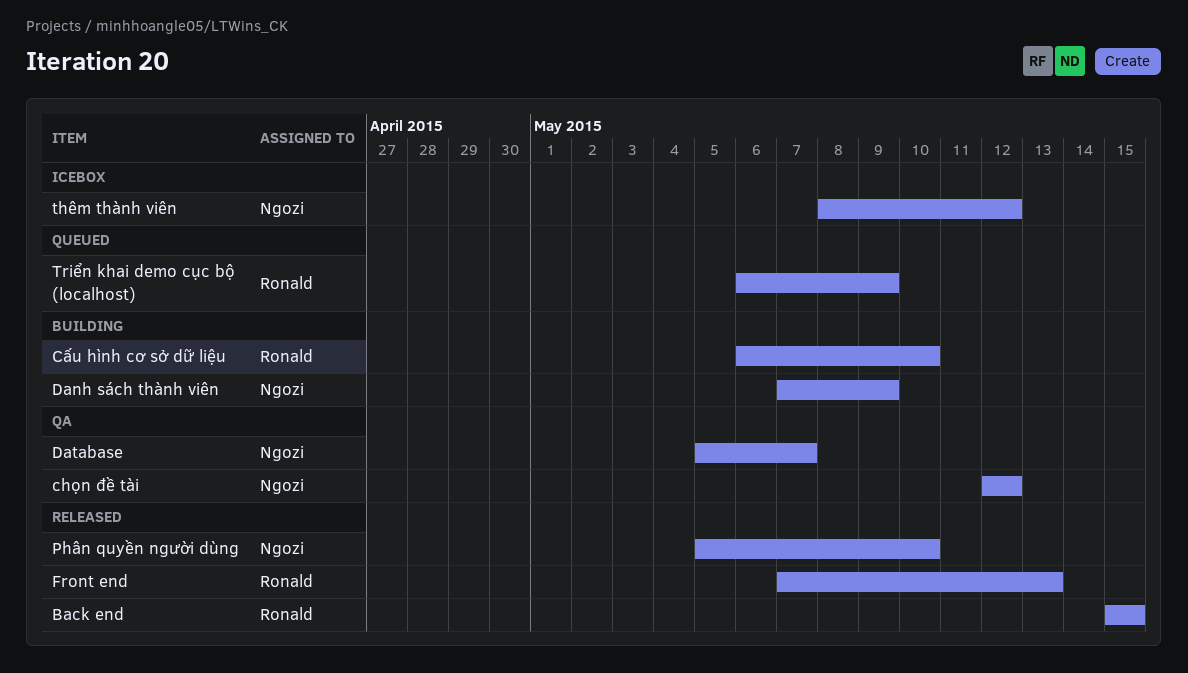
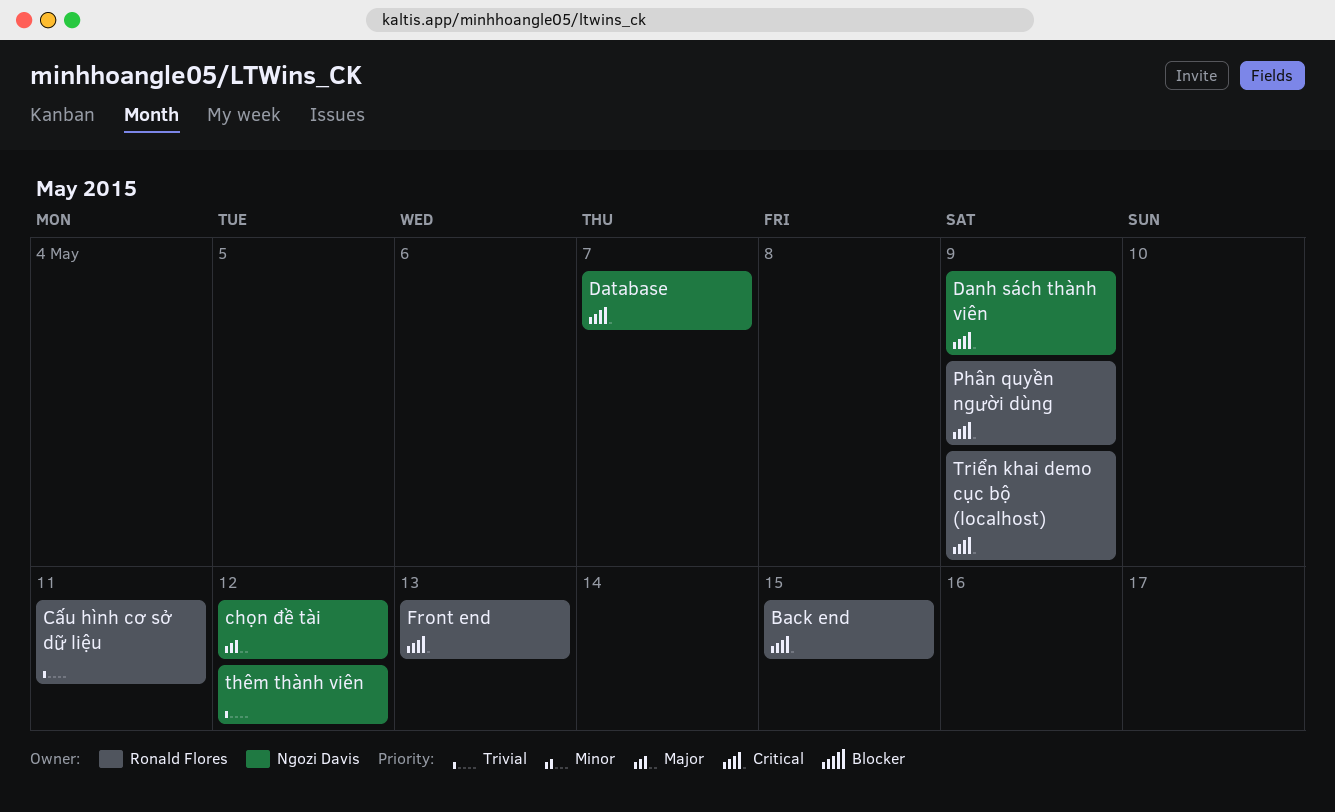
Cấu hình cơ sở dữ liệu, due: May 10 -> May 11
Phân quyền người dùng, owner: Ngozi Davis -> Ronald Flores
Phân quyền người dùng, due: May 10 -> May 9

